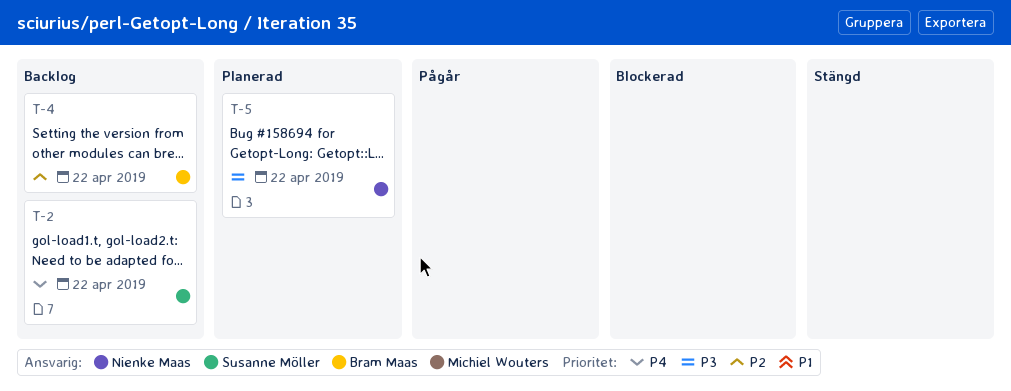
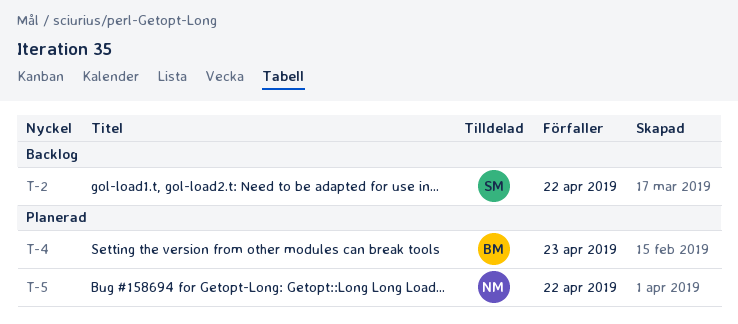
T-4, status: Backlog -> Planerad
T-4, due: Apr 22 -> Apr 23

